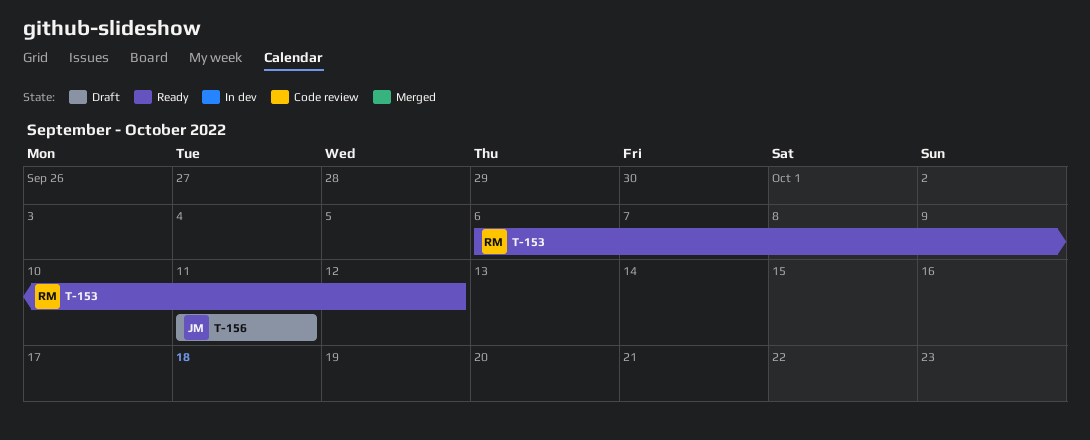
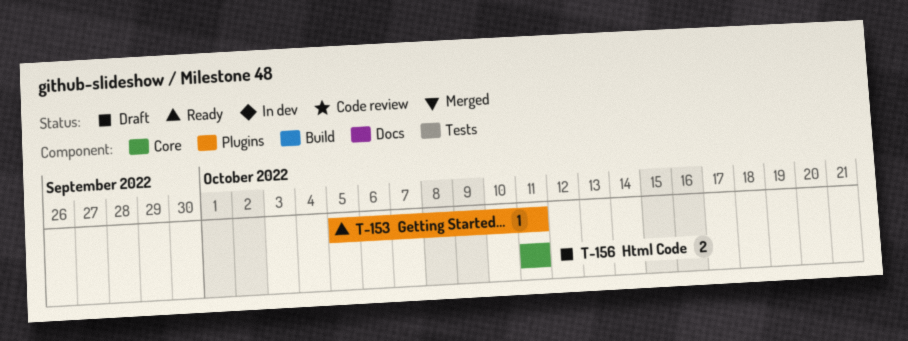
T-153, start: Oct 6 -> Oct 5
T-153, due: Oct 12 -> Oct 11

